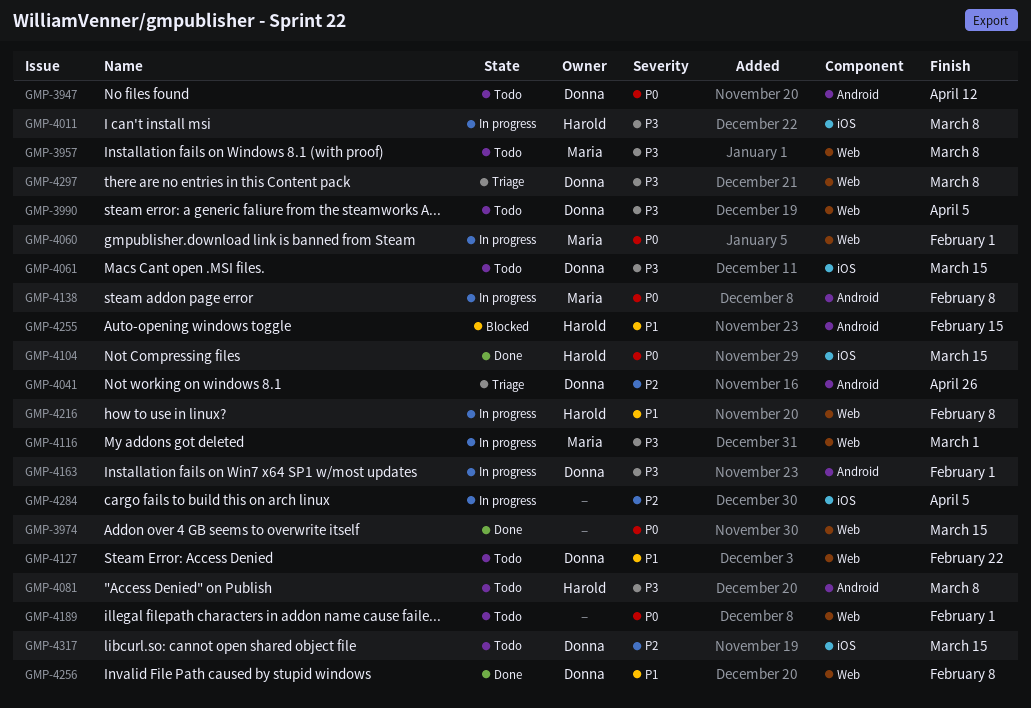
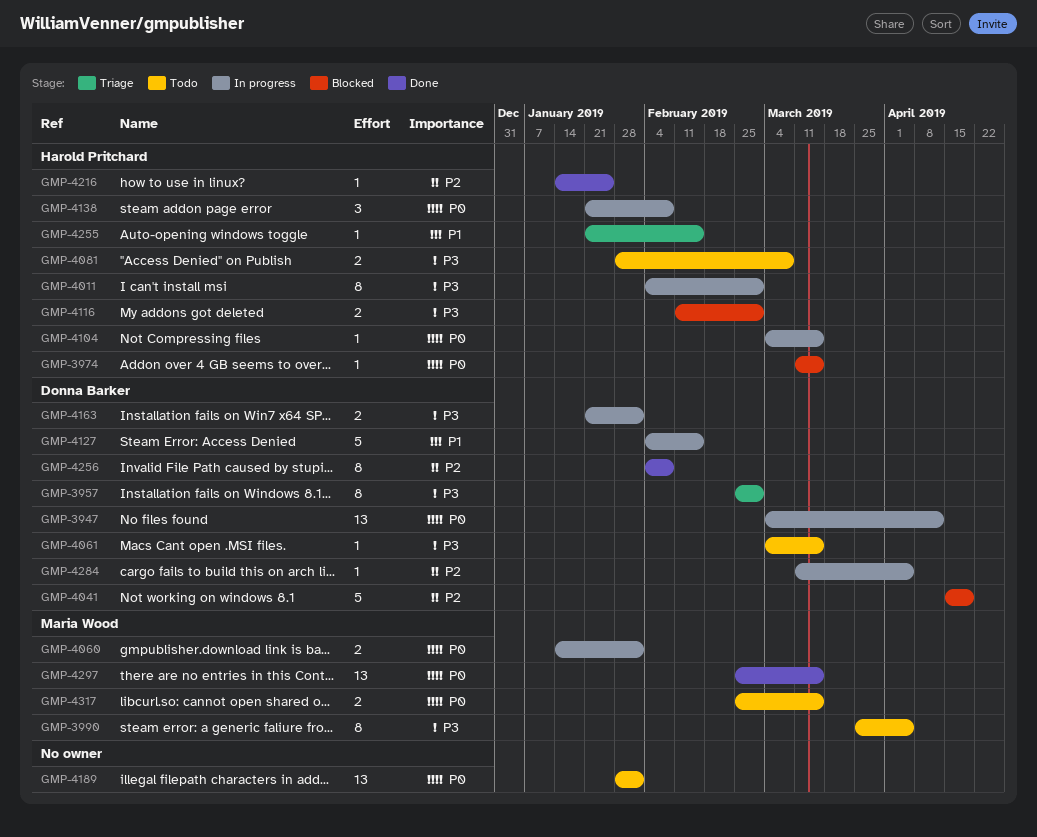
GMP-3947, status: Todo -> In progress
GMP-3957, status: Todo -> Triage
GMP-3957, owner: Maria Wood -> Donna Barker
GMP-3957, due: Mar 8 -> Mar 1
GMP-3974, status: Done -> Blocked
GMP-3974, owner: none -> Harold Pritchard
GMP-3990, owner: Donna Barker -> Maria Wood
GMP-4011, due: Mar 8 -> Mar 1
GMP-4041, status: Triage -> Blocked
GMP-4041, due: Apr 26 -> Apr 19
GMP-4104, status: Done -> In progress
GMP-4116, status: In progress -> Blocked
GMP-4116, owner: Maria Wood -> Harold Pritchard
GMP-4127, status: Todo -> In progress
GMP-4127, due: Feb 22 -> Feb 15
GMP-4138, owner: Maria Wood -> Harold Pritchard
GMP-4216, status: In progress -> Done
GMP-4216, priority: P1 -> P2
GMP-4216, due: Feb 8 -> Jan 25
GMP-4255, status: Blocked -> Triage
GMP-4256, priority: P1 -> P2
GMP-4284, owner: none -> Donna Barker
GMP-4297, status: Triage -> Done
GMP-4297, owner: Donna Barker -> Maria Wood
GMP-4297, priority: P3 -> P0
GMP-4297, due: Mar 8 -> Mar 15
GMP-4317, owner: Donna Barker -> Maria Wood
GMP-4317, priority: P2 -> P0

